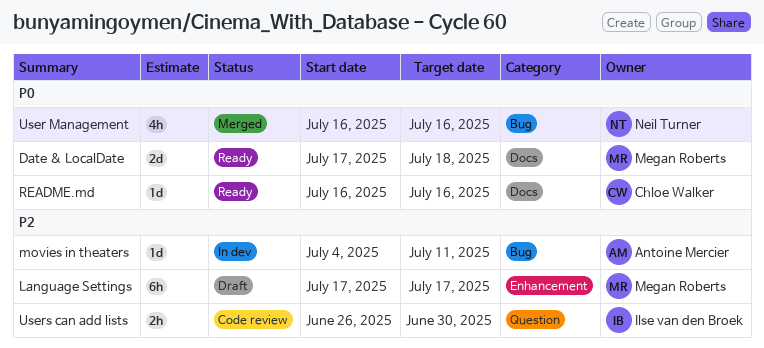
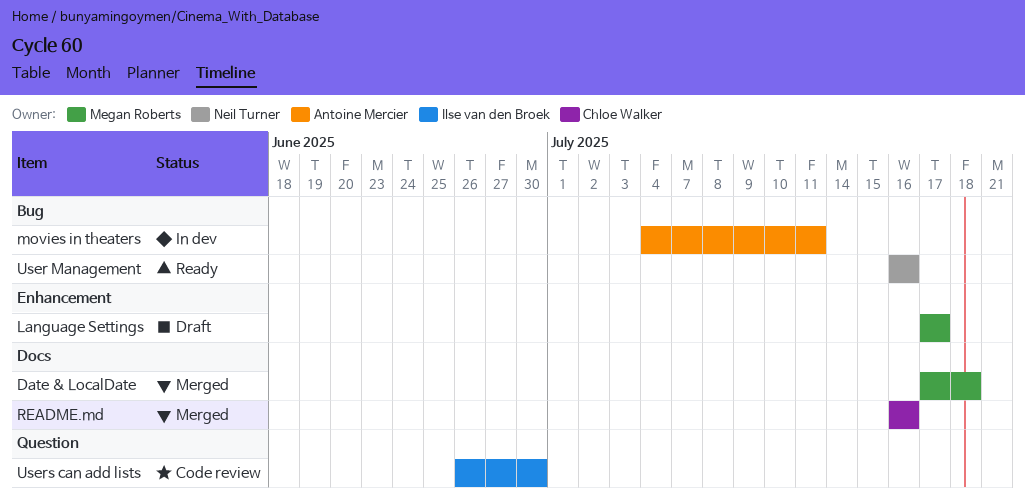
Date & LocalDate, status: Ready -> Merged
README.md, status: Ready -> Merged
User Management, status: Merged -> Ready

